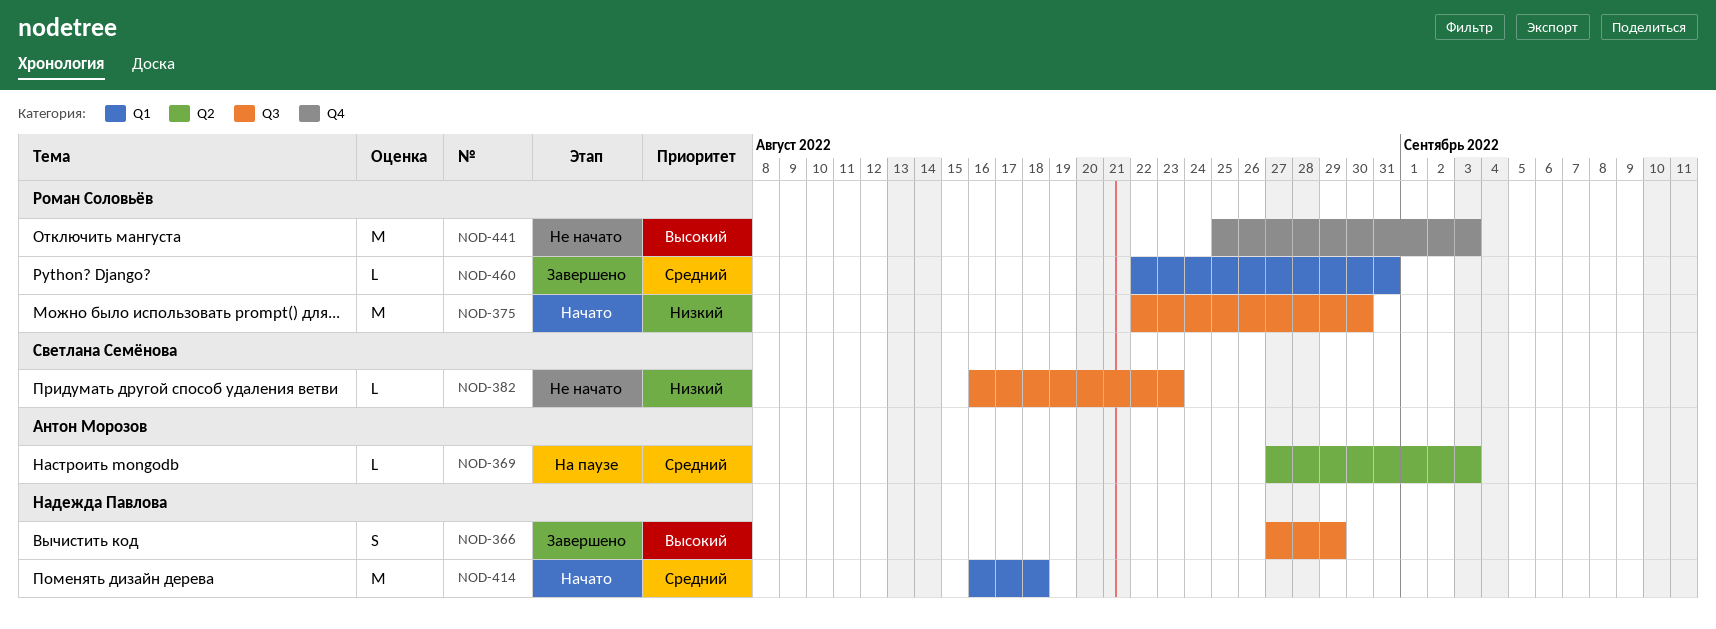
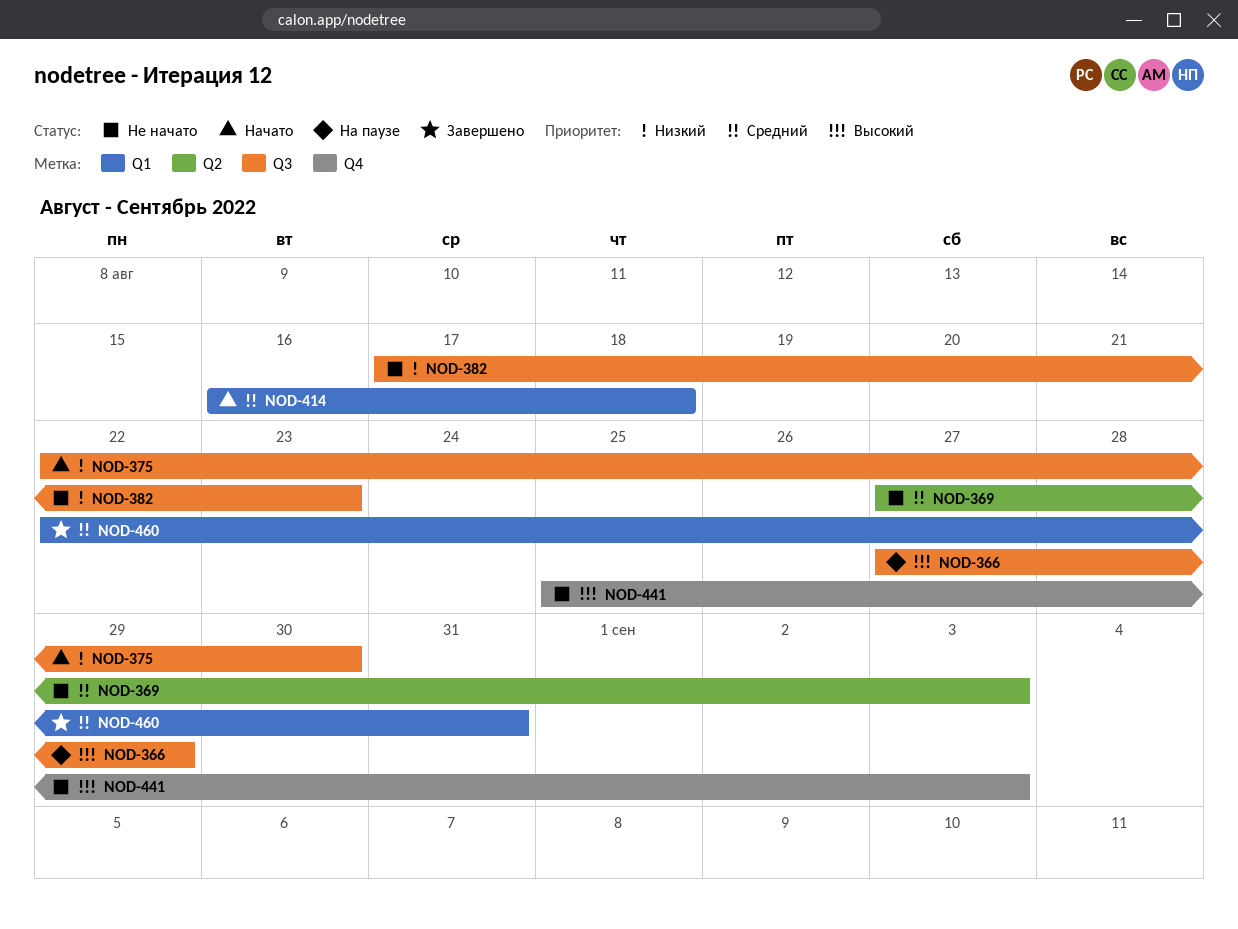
NOD-366, status: Завершено -> На паузе
NOD-369, status: На паузе -> Не начато
NOD-382, start: Aug 16 -> Aug 17

